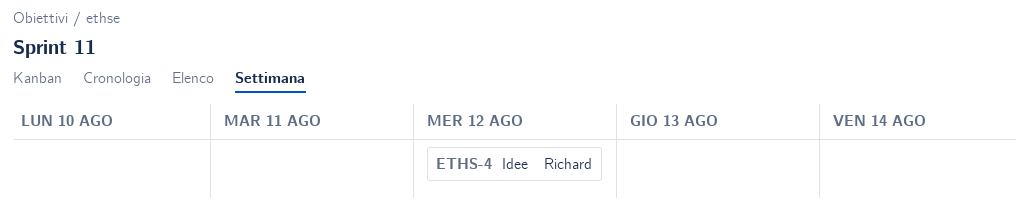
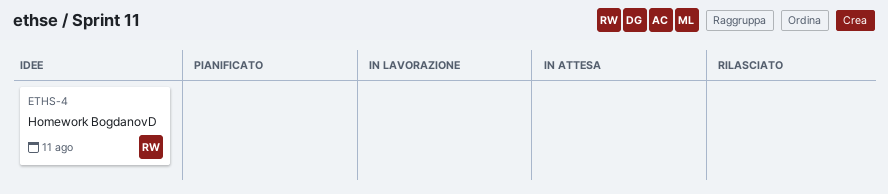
ETHS-4, due: Aug 12 -> Aug 11

